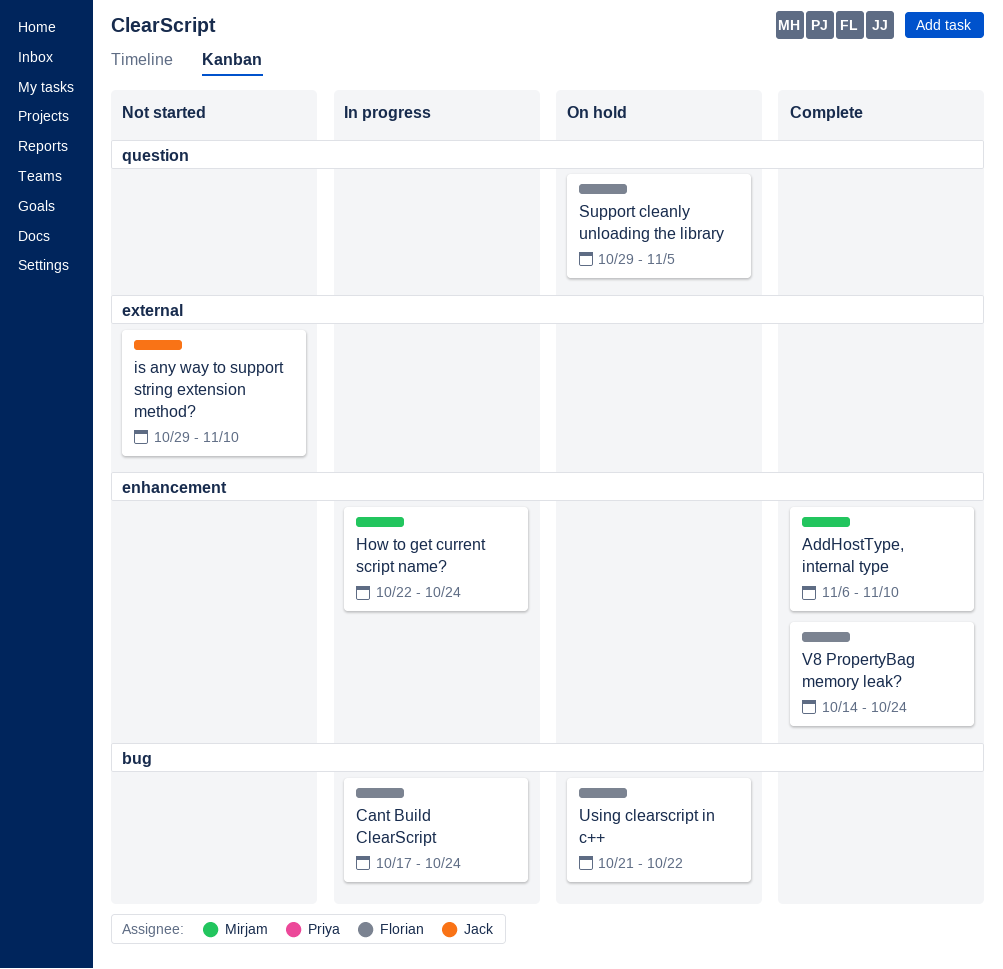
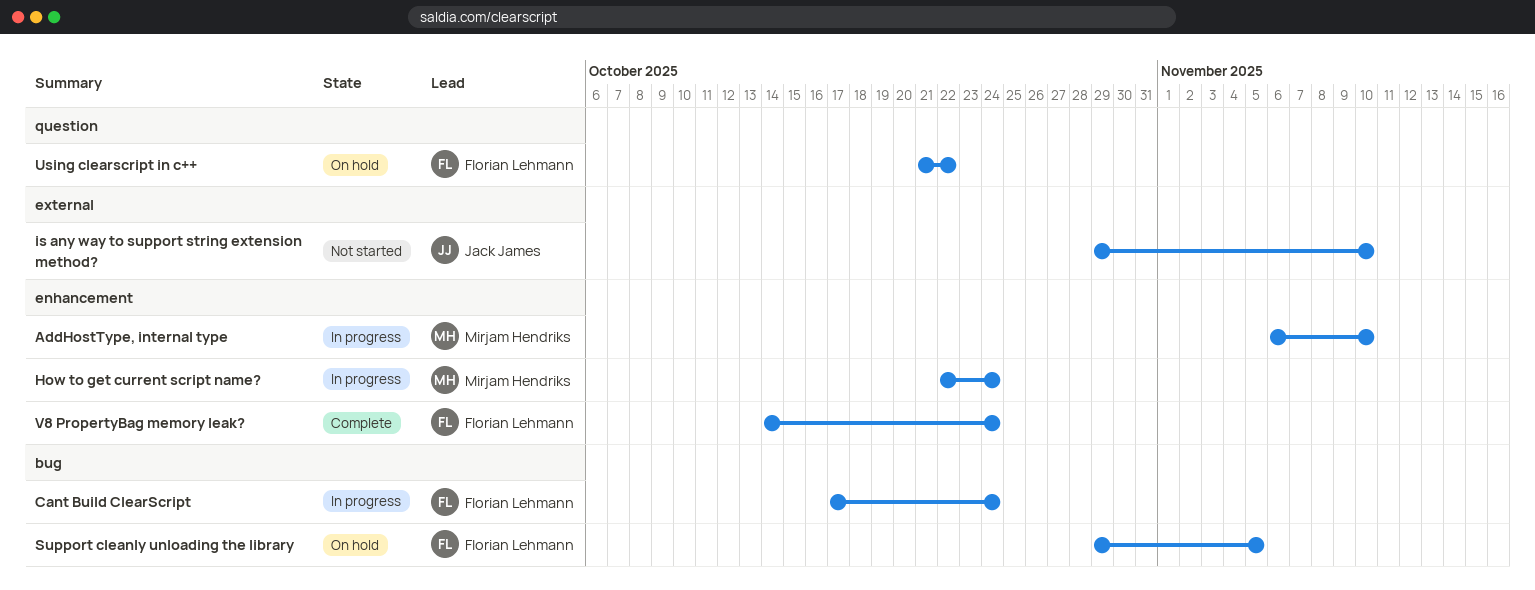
AddHostType, internal type, status: Complete -> In progress
Support cleanly unloading the library, label: question -> bug
Using clearscript in c++, label: bug -> question

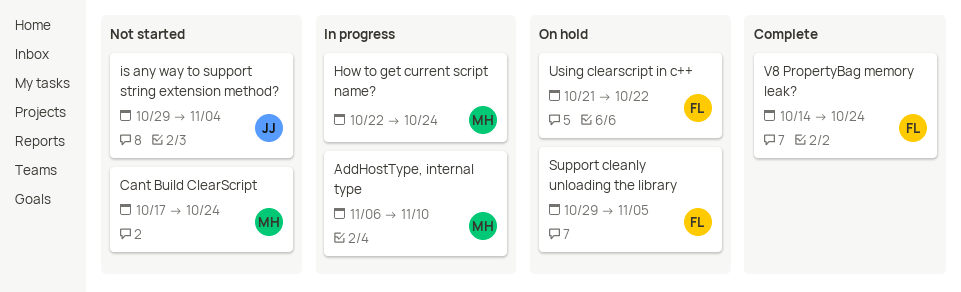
Cant Build ClearScript, status: In progress -> Not started
Cant Build ClearScript, owner: Florian Lehmann -> Mirjam Hendriks
is any way to support string extension method?, due: Nov 10 -> Nov 4

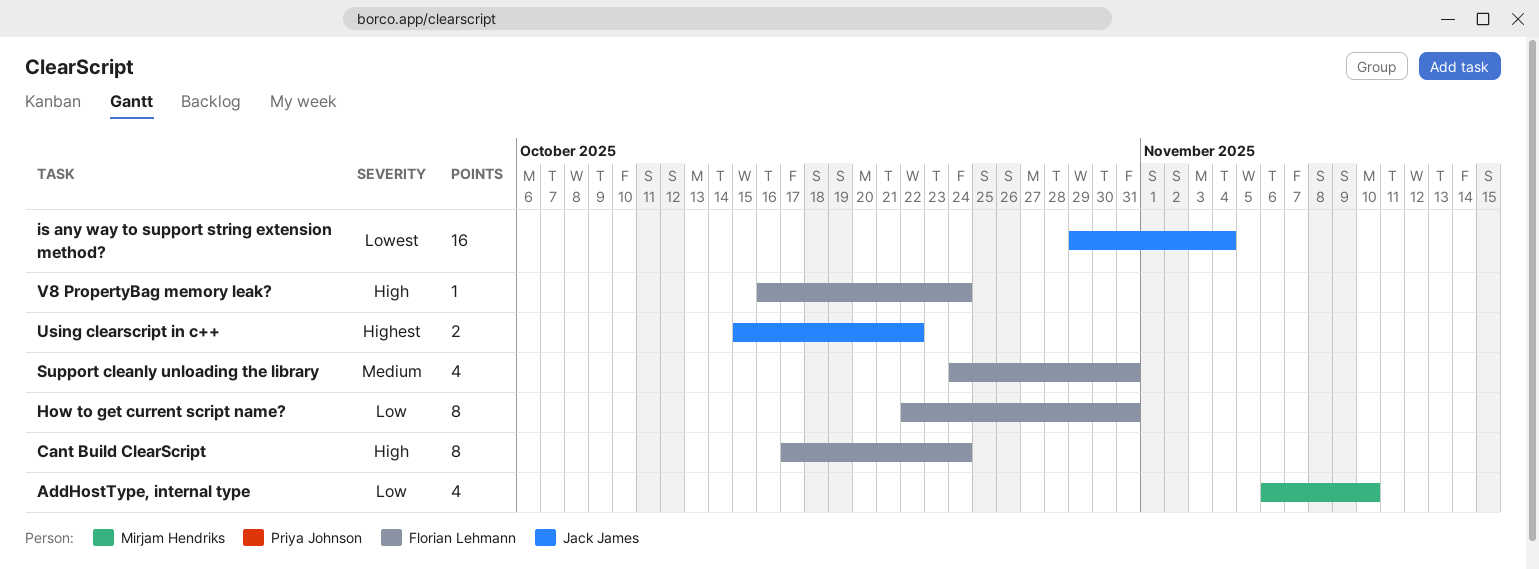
Cant Build ClearScript, owner: Mirjam Hendriks -> Florian Lehmann
How to get current script name?, owner: Mirjam Hendriks -> Florian Lehmann
How to get current script name?, due: Oct 24 -> Oct 31
Support cleanly unloading the library, start: Oct 29 -> Oct 24
Support cleanly unloading the library, due: Nov 5 -> Oct 31
Using clearscript in c++, owner: Florian Lehmann -> Jack James
Using clearscript in c++, start: Oct 21 -> Oct 15
V8 PropertyBag memory leak?, start: Oct 14 -> Oct 16

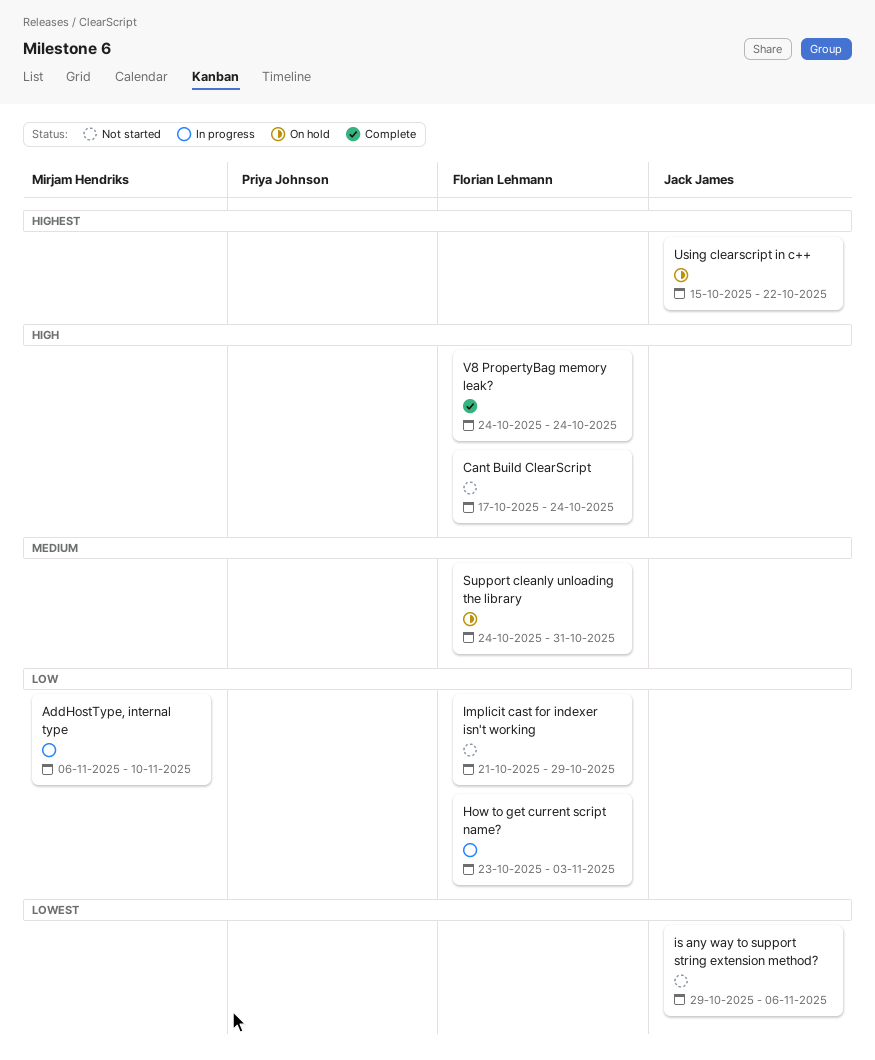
How to get current script name?, start: Oct 22 -> Oct 23
How to get current script name?, due: Oct 31 -> Nov 3
Implicit cast for indexer isn't working: none -> present
is any way to support string extension method?, due: Nov 4 -> Nov 6
V8 PropertyBag memory leak?, start: Oct 16 -> Oct 24

